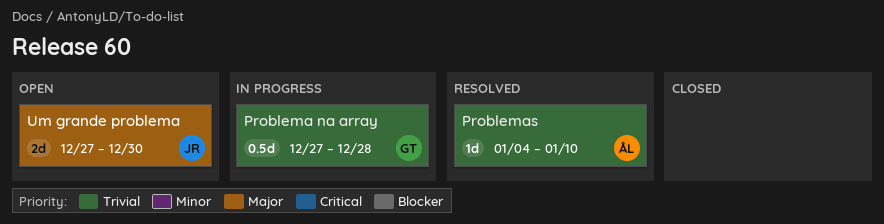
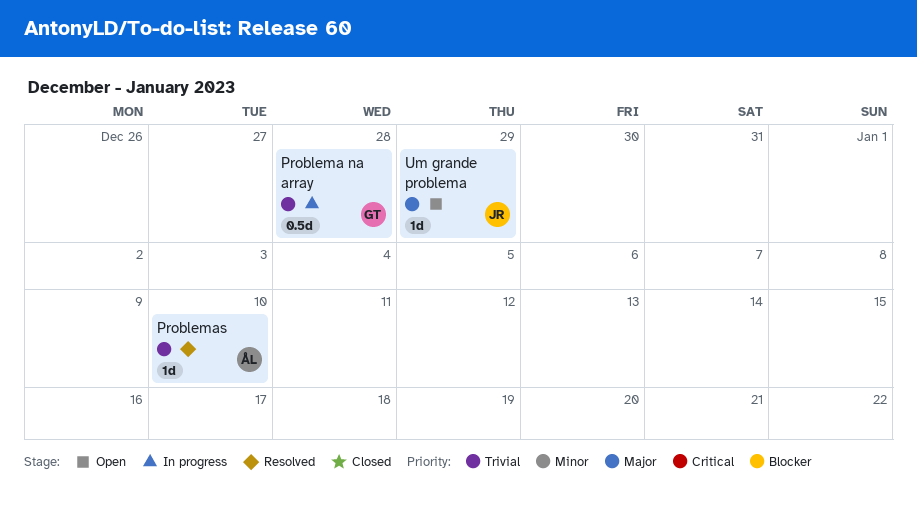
Um grande problema, estimate: 2d -> 1d
Um grande problema, due: Dec 30 -> Dec 29

